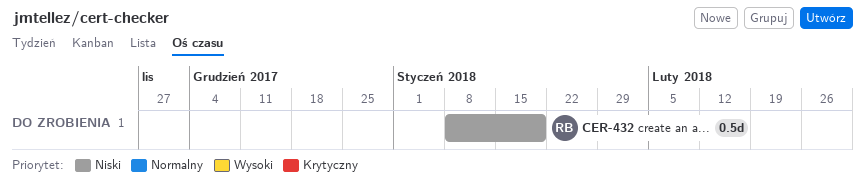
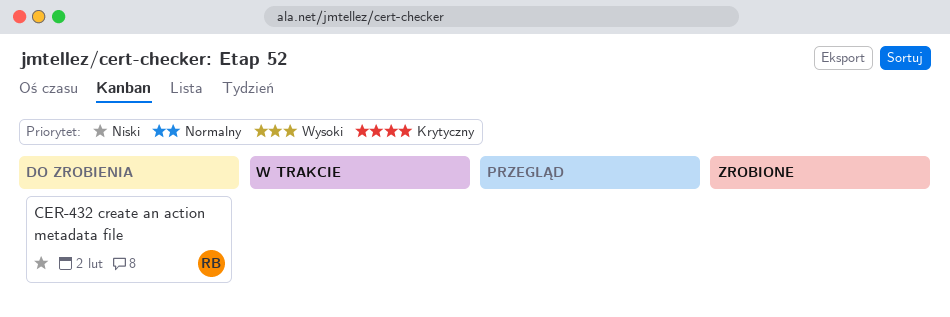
CER-432, due: Jan 19 -> Feb 2

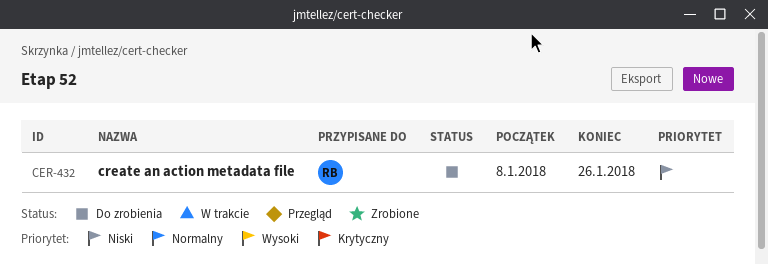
CER-432, due: Feb 2 -> Jan 26

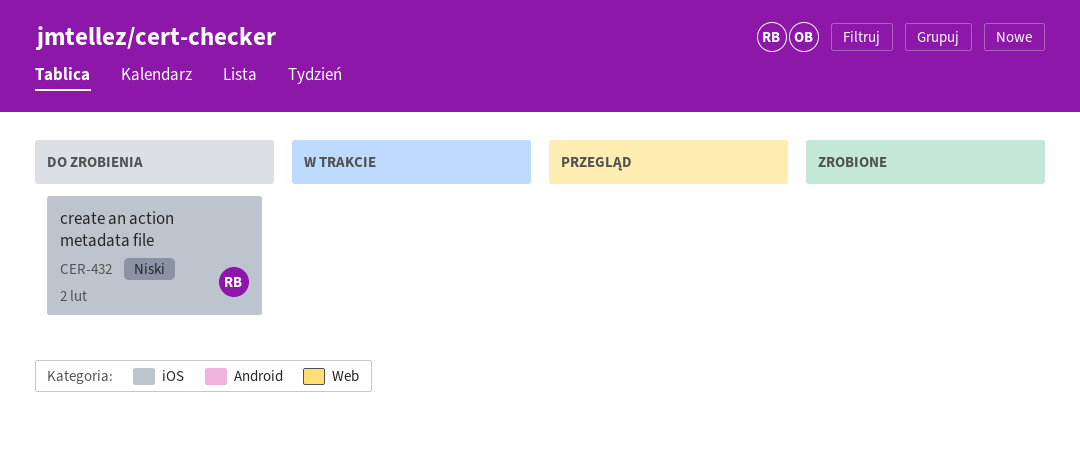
CER-432, due: Jan 26 -> Feb 2

